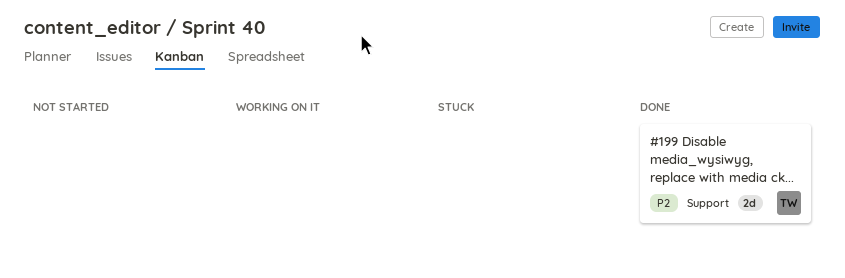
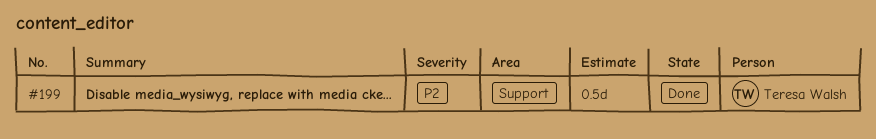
#199, estimate: 2d -> 0.5d

